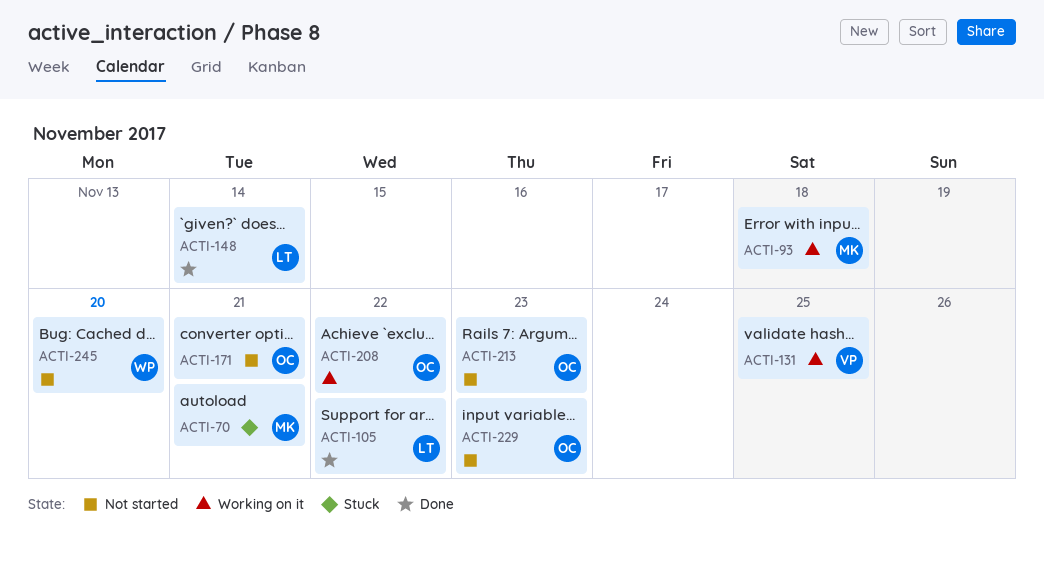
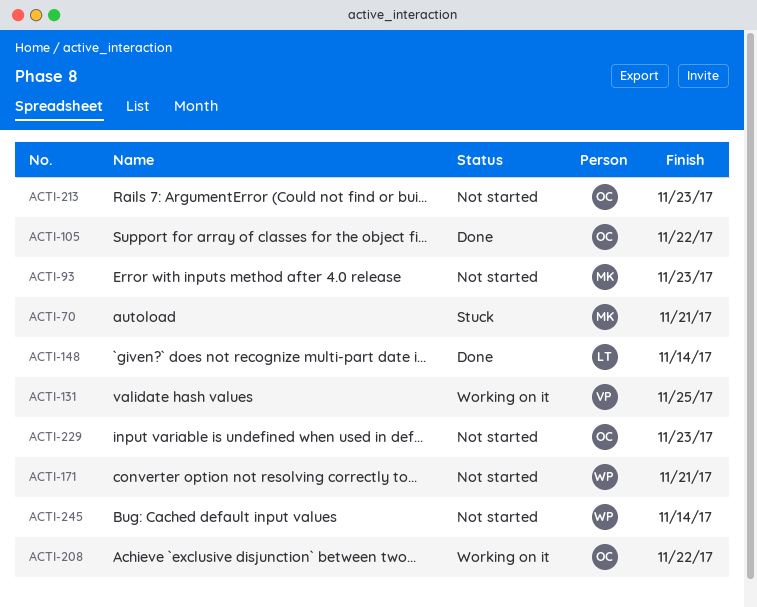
ACTI-93, status: Working on it -> Not started
ACTI-93, due: Nov 18 -> Nov 23
ACTI-105, owner: LT -> OC
ACTI-171, owner: OC -> WP
ACTI-245, due: Nov 20 -> Nov 14

